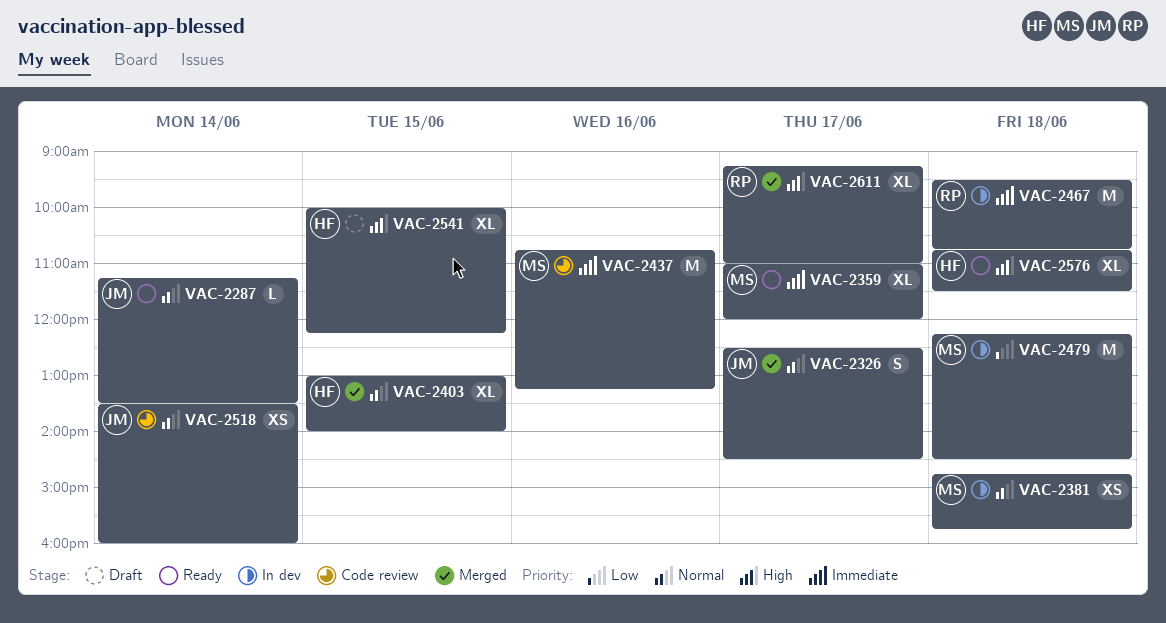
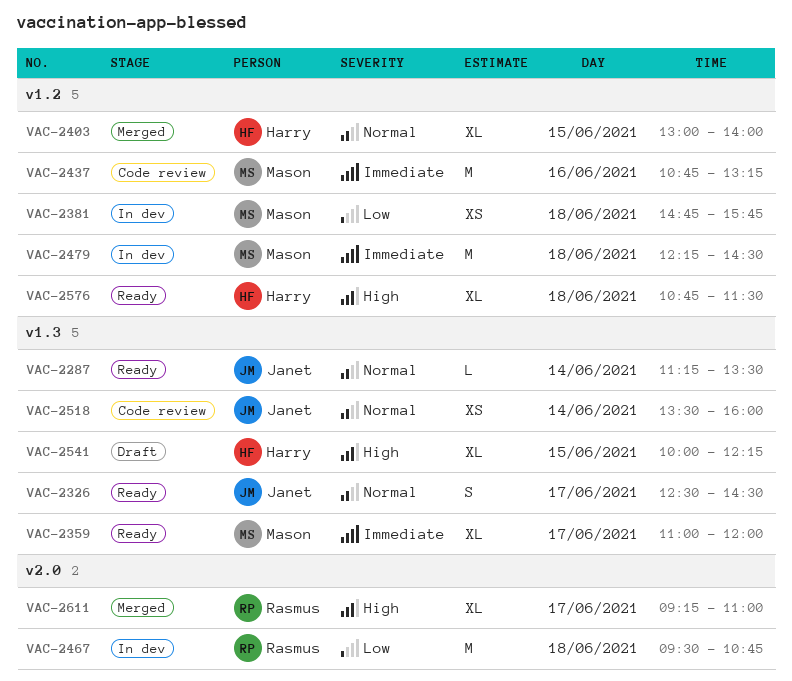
VAC-2326, status: Merged -> Ready
VAC-2381, priority: Normal -> Low
VAC-2467, priority: Immediate -> Low
VAC-2479, priority: Low -> Immediate

